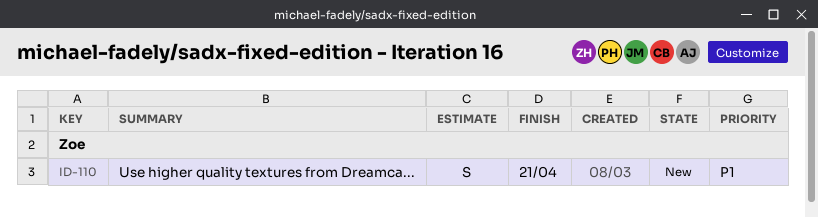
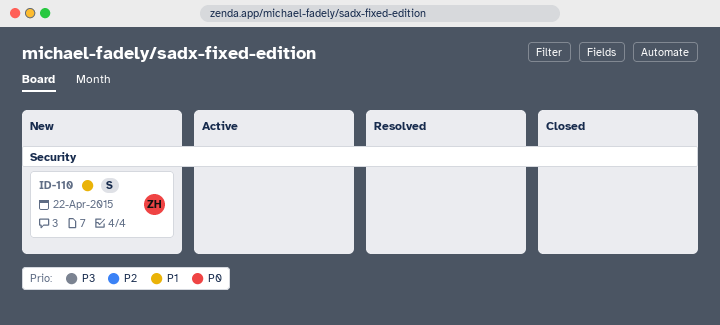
ID-110, due: Apr 21 -> Apr 22

